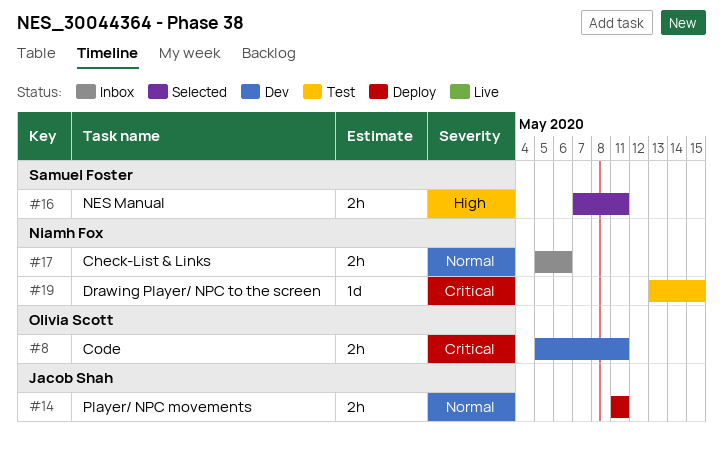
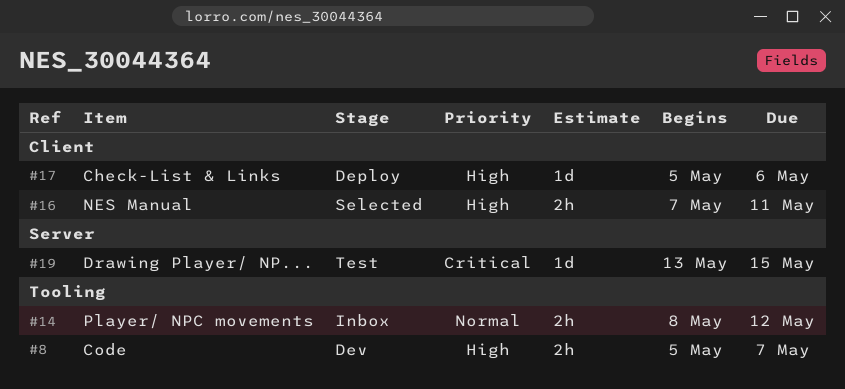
#8, priority: Critical -> High
#8, due: May 11 -> May 7
#14, status: Deploy -> Inbox
#14, start: May 11 -> May 8
#14, due: May 11 -> May 12
#17, status: Inbox -> Deploy
#17, priority: Normal -> High
#17, estimate: 2h -> 1d

